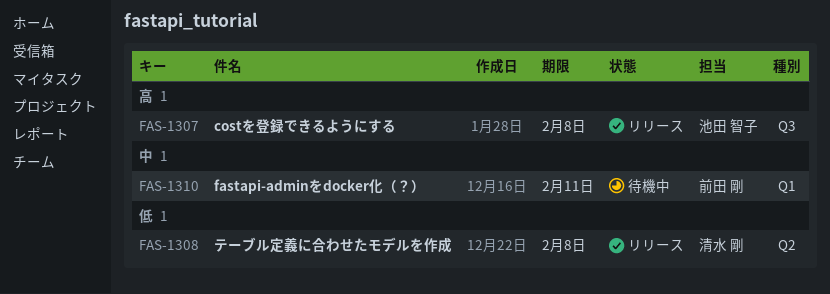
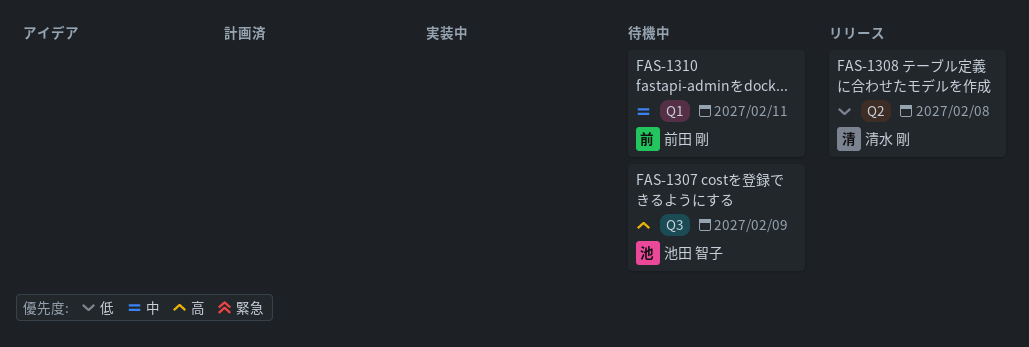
FAS-1307, status: リリース -> 待機中
FAS-1307, due: Feb 8 -> Feb 9

